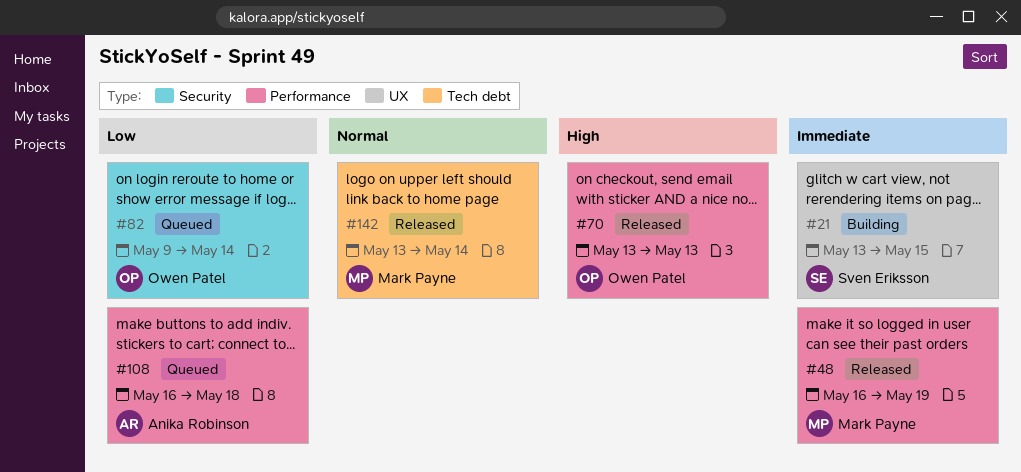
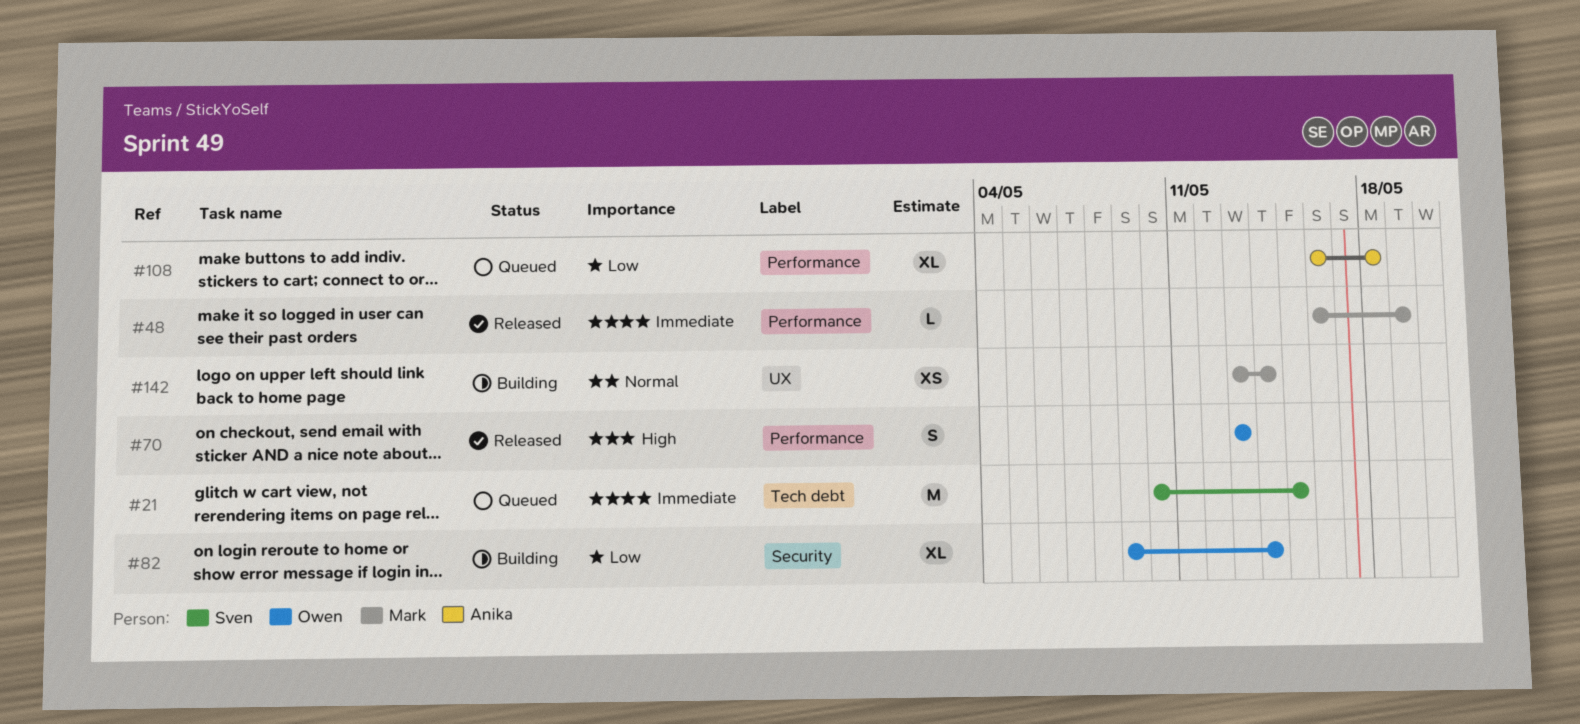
#21, status: Building -> Queued
#21, label: UX -> Tech debt
#21, start: May 13 -> May 10
#82, status: Queued -> Building
#142, status: Released -> Building
#142, label: Tech debt -> UX

